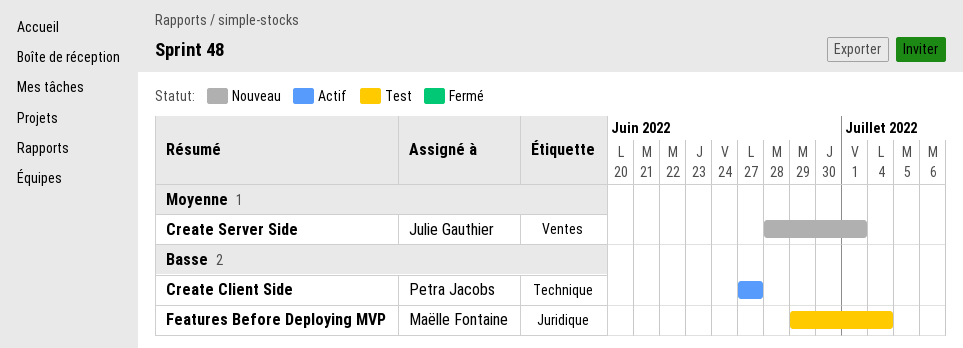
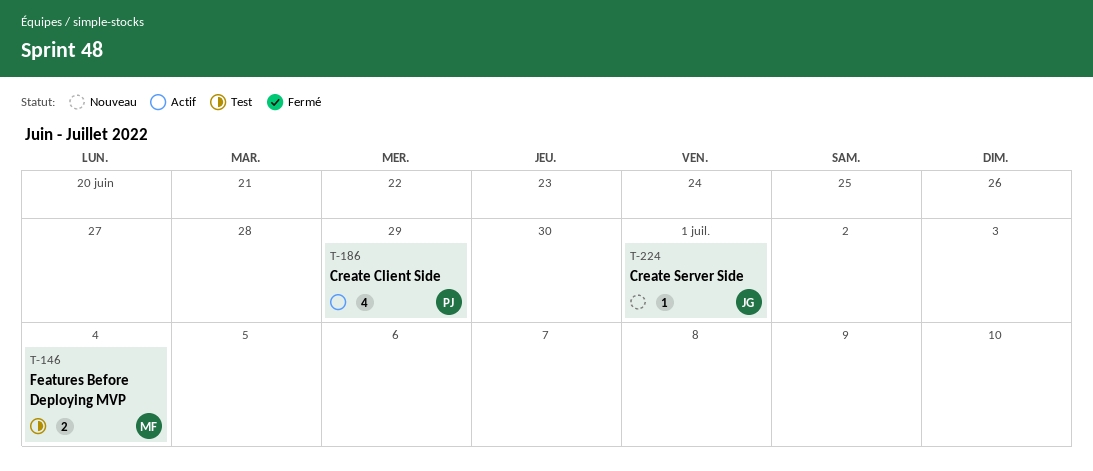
Create Client Side, due: Jun 27 -> Jun 29

